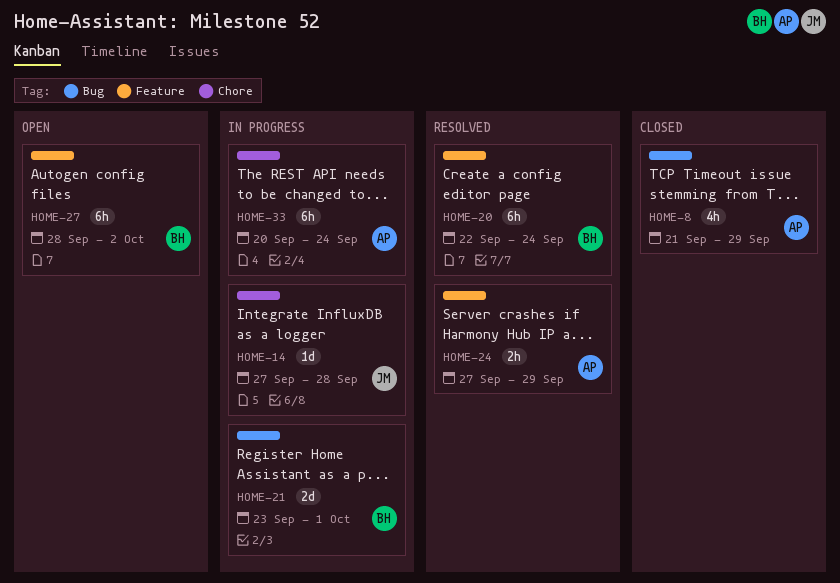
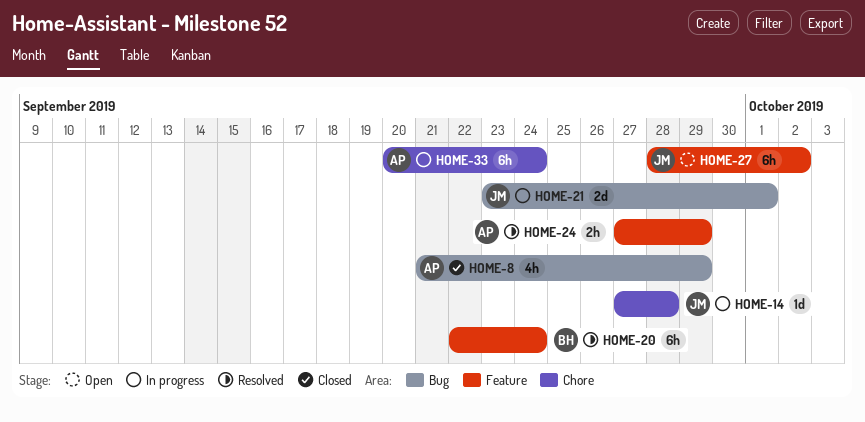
HOME-21, owner: BH -> JM
HOME-27, owner: BH -> JM

